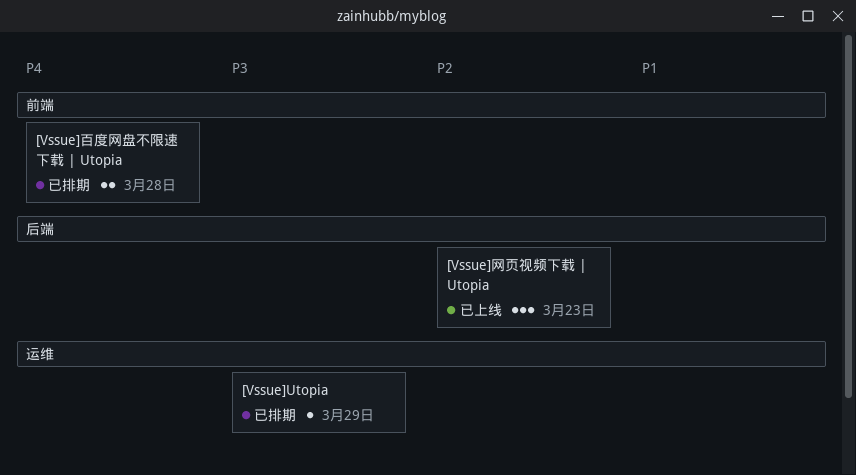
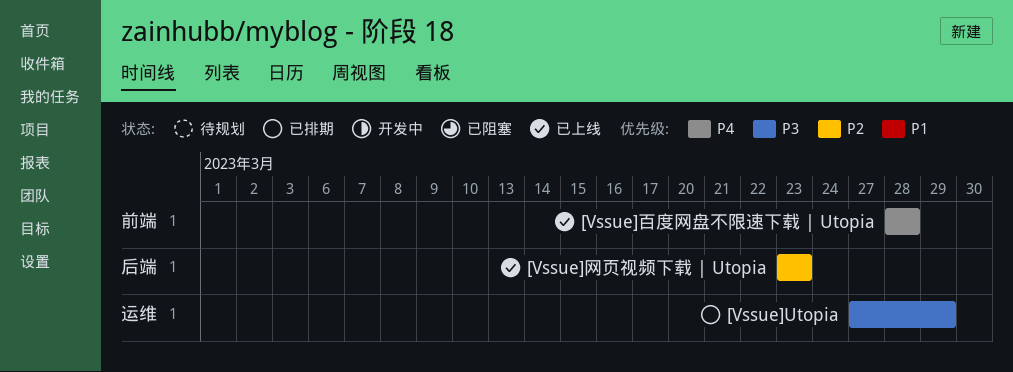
[Vssue]百度网盘不限速下载 | Utopia, status: 已排期 -> 已上线

